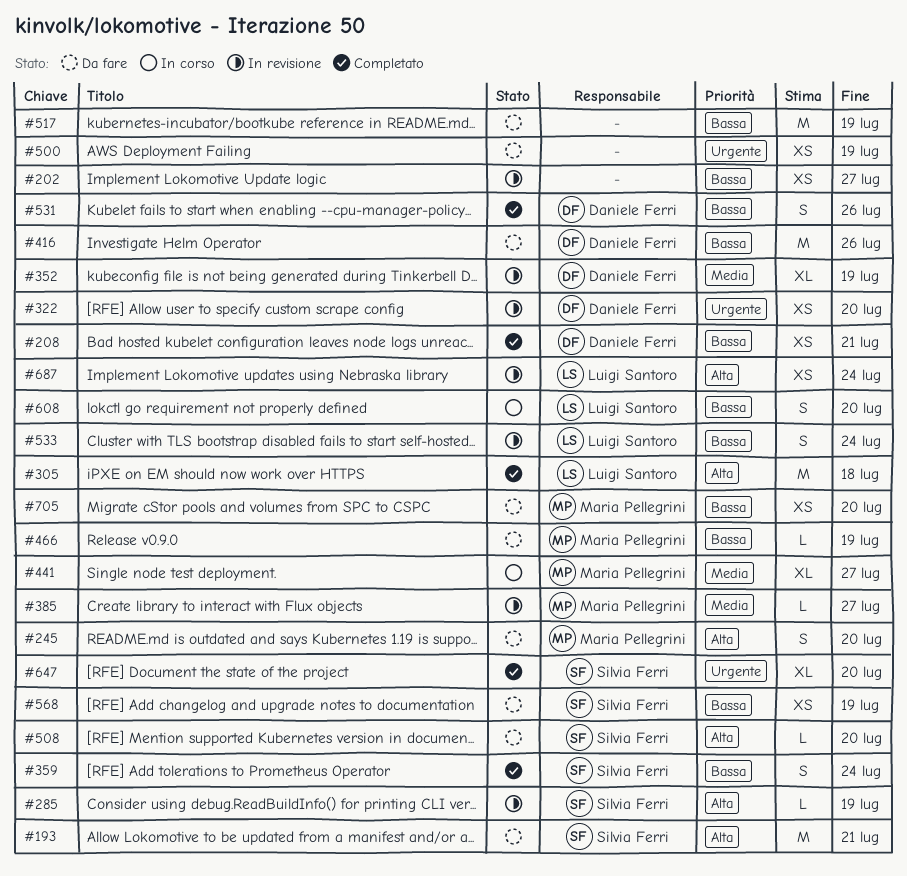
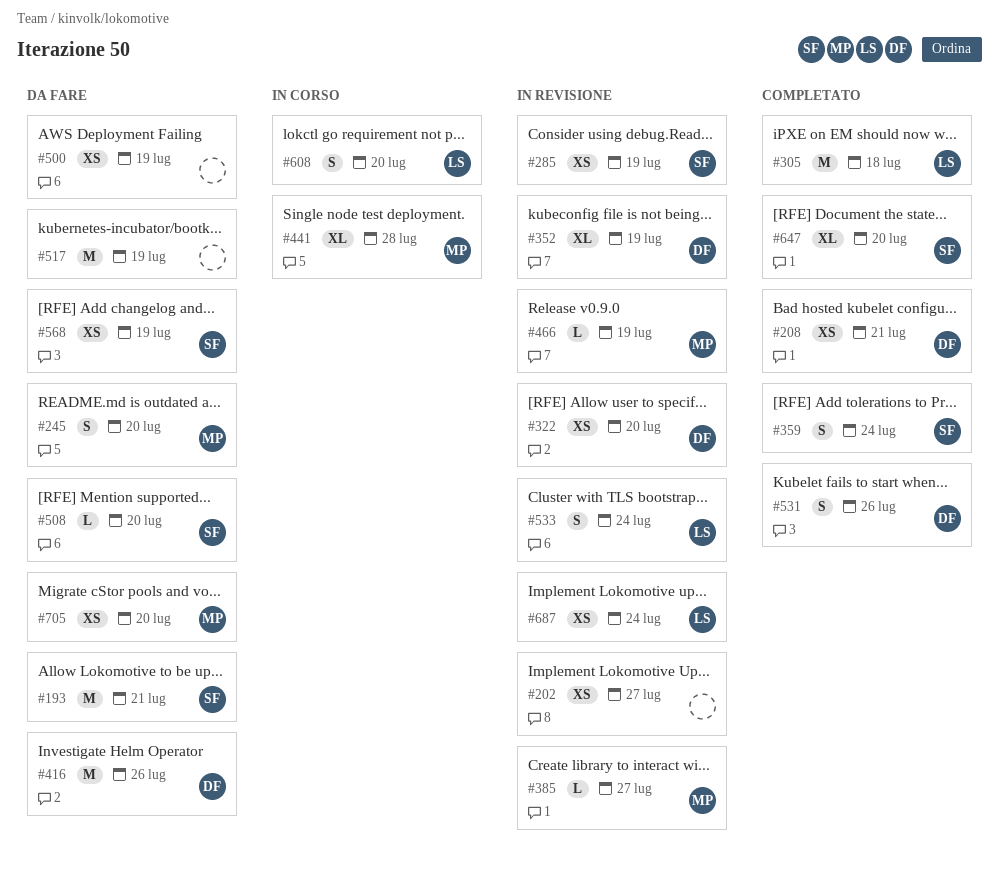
#285, estimate: L -> XS
#441, due: Jul 27 -> Jul 28
#466, status: Da fare -> In revisione

